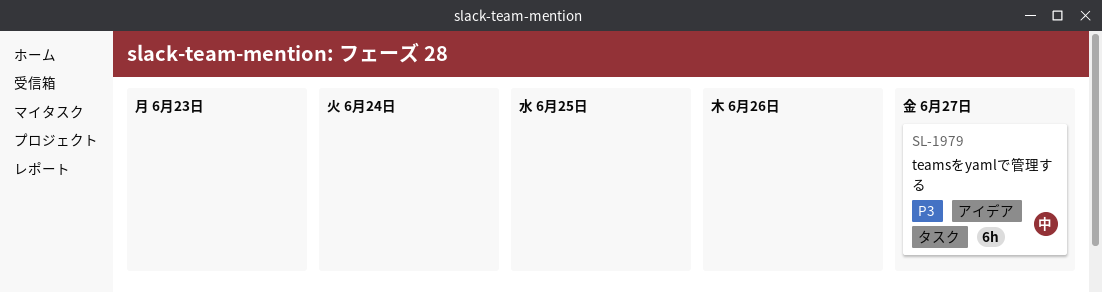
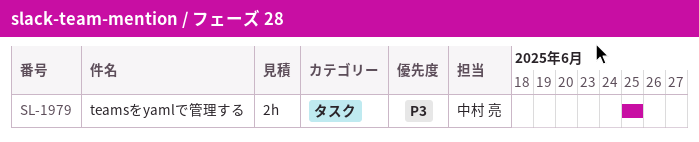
SL-1979, estimate: 6h -> 2h
SL-1979, due: Jun 27 -> Jun 25

